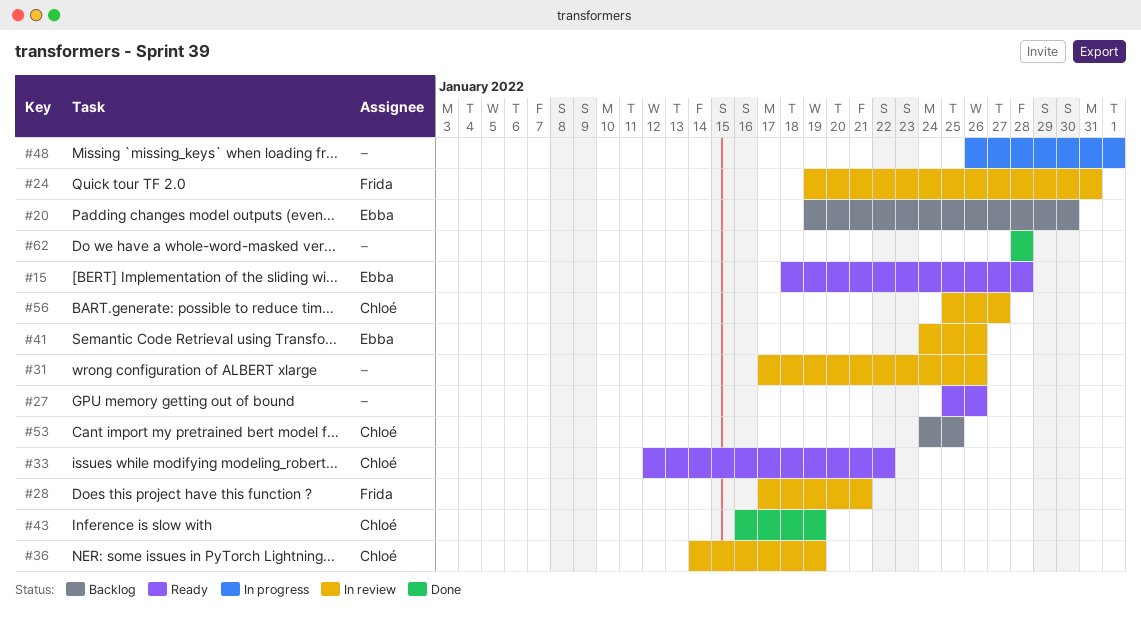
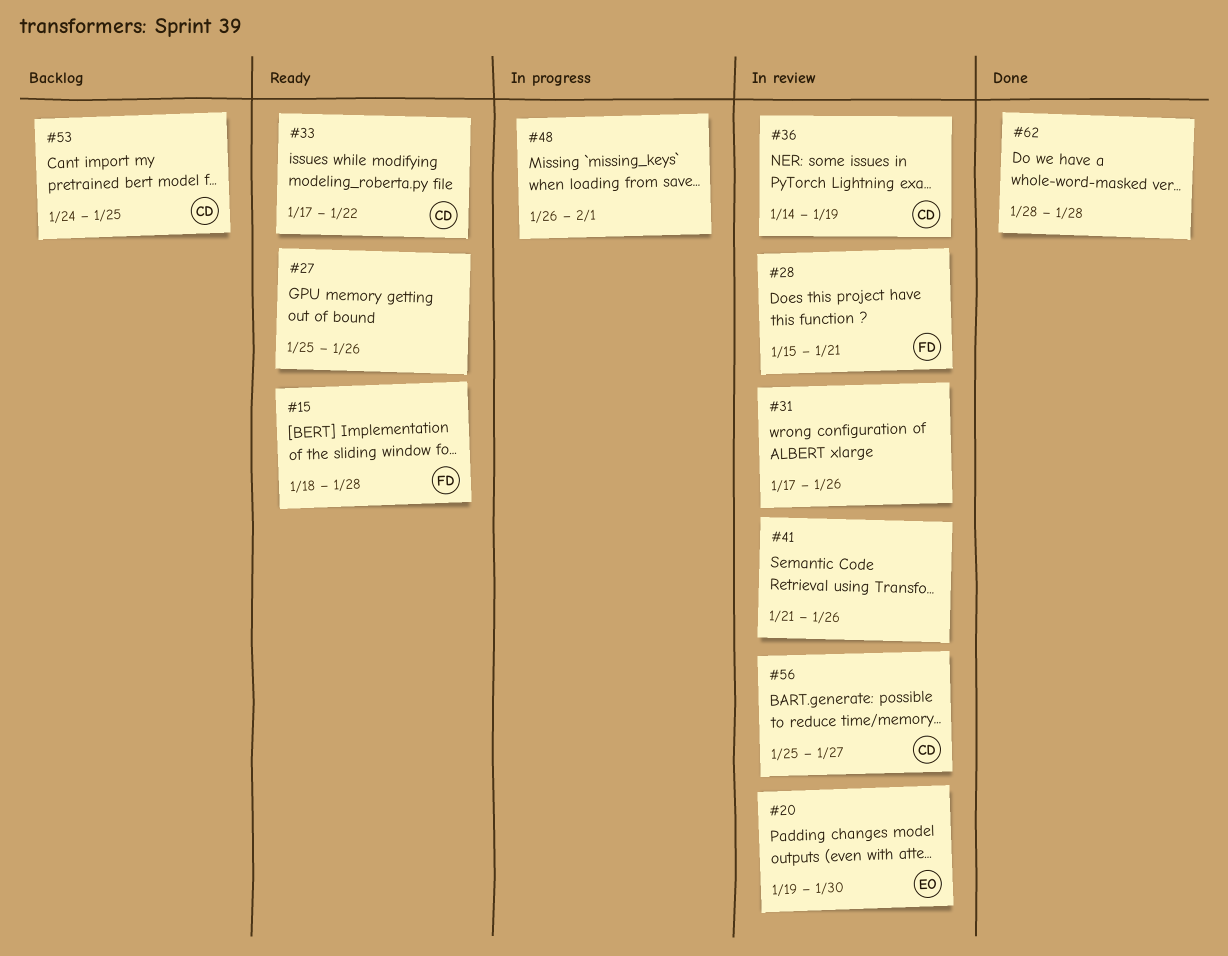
#15, owner: Ebba -> Frida
#20, status: Backlog -> In review
#24: present -> none
#28, start: Jan 17 -> Jan 15
#33, start: Jan 12 -> Jan 17
#41, owner: Ebba -> none
#41, start: Jan 24 -> Jan 21
#43: present -> none

